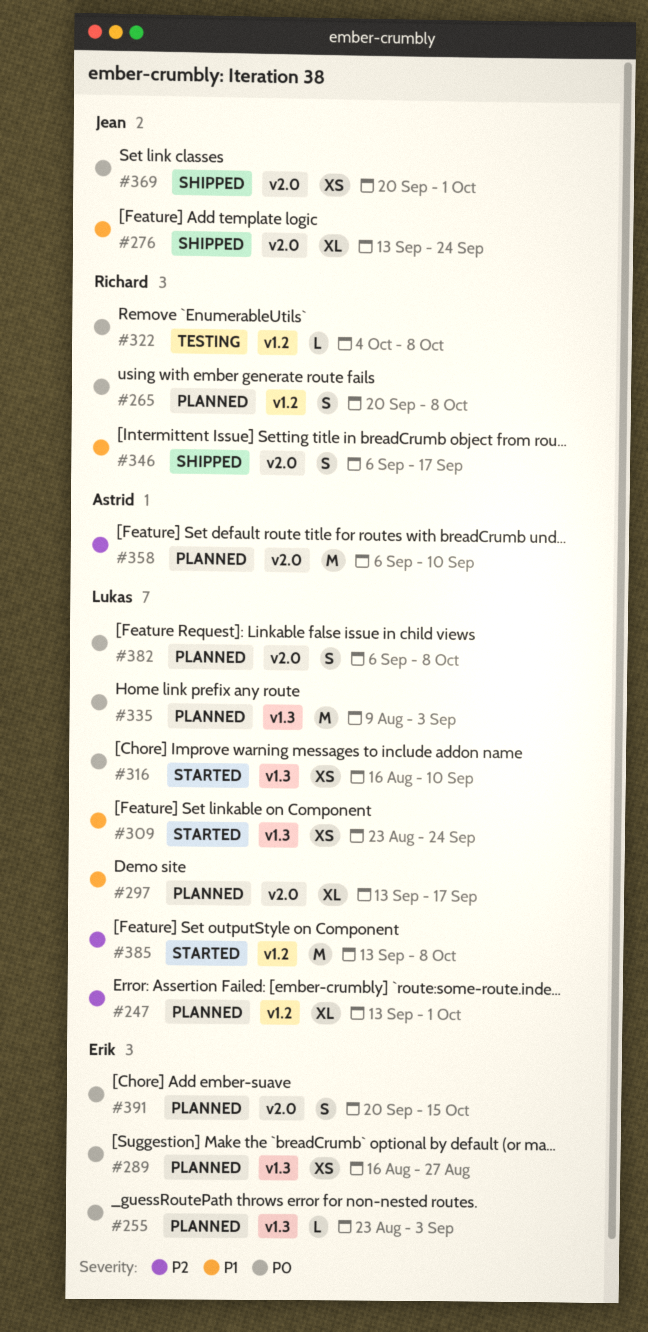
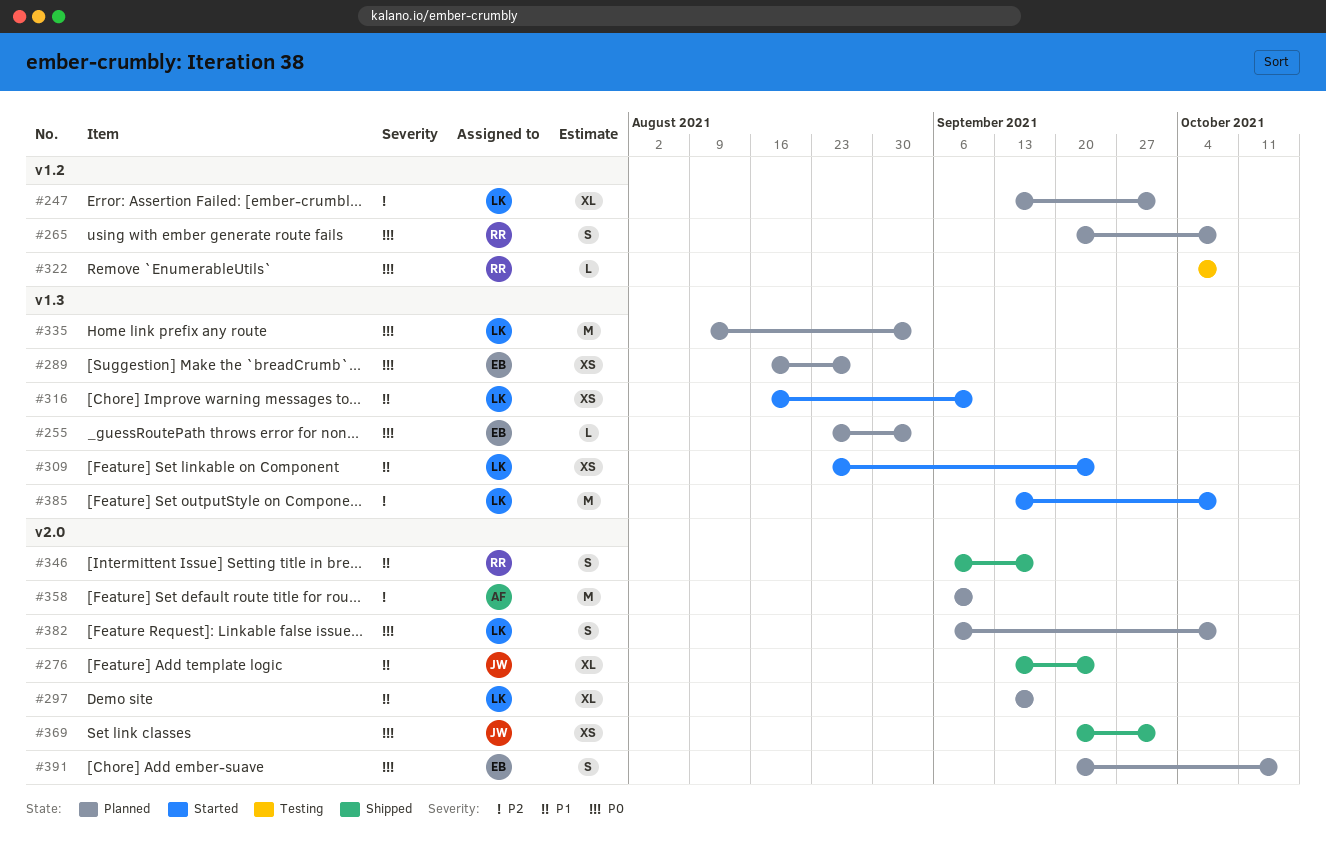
#316, priority: P0 -> P1
#385, label: v1.2 -> v1.3

